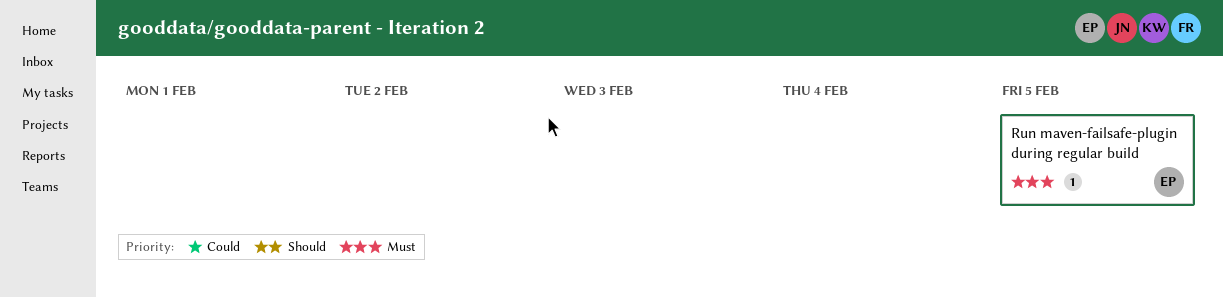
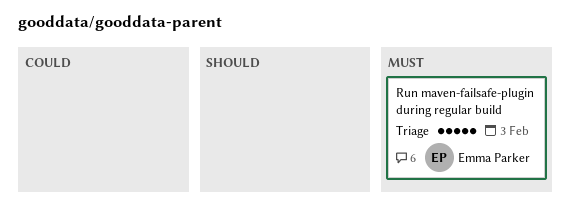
Run maven-failsafe-plugin during regular build, estimate: 1 -> 5
Run maven-failsafe-plugin during regular build, due: Feb 5 -> Feb 3

